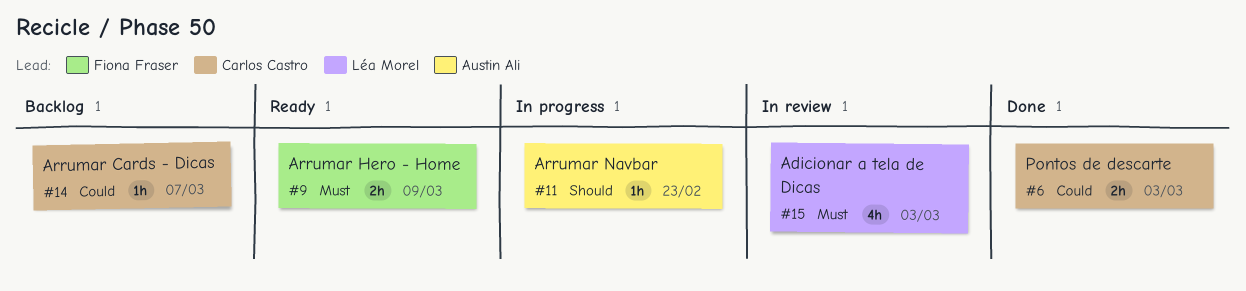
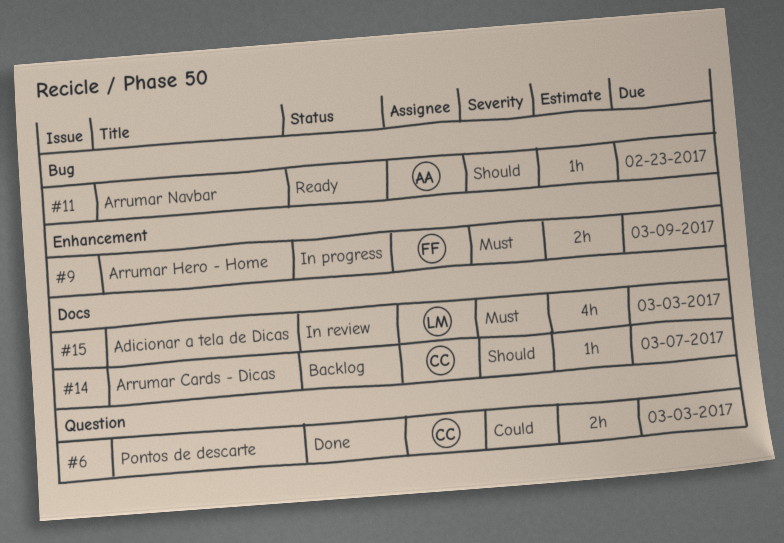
#9, status: Ready -> In progress
#11, status: In progress -> Ready
#14, priority: Could -> Should

